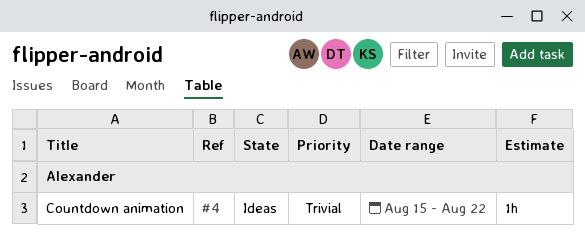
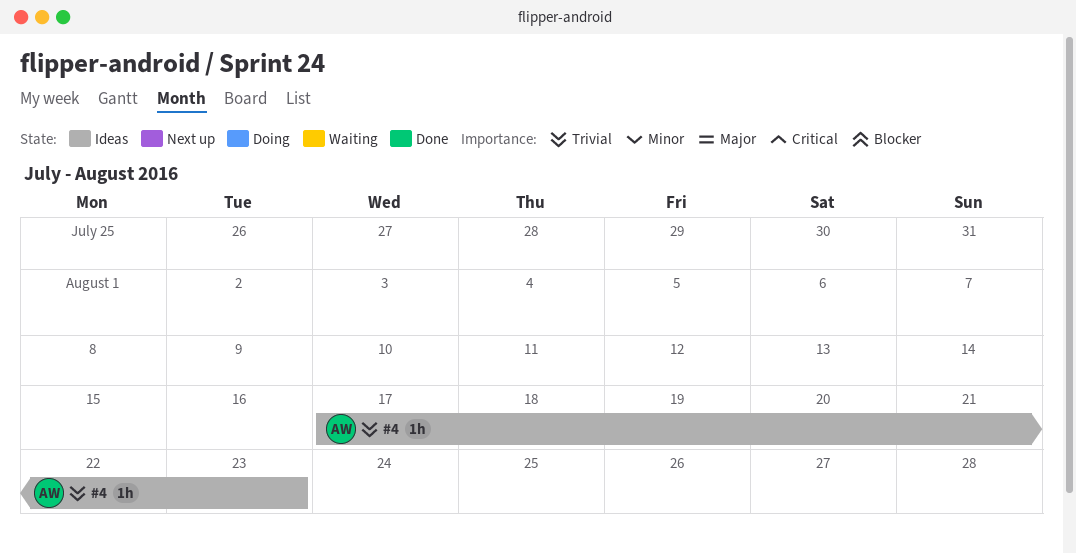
#4, start: Aug 15 -> Aug 17
#4, due: Aug 22 -> Aug 23

